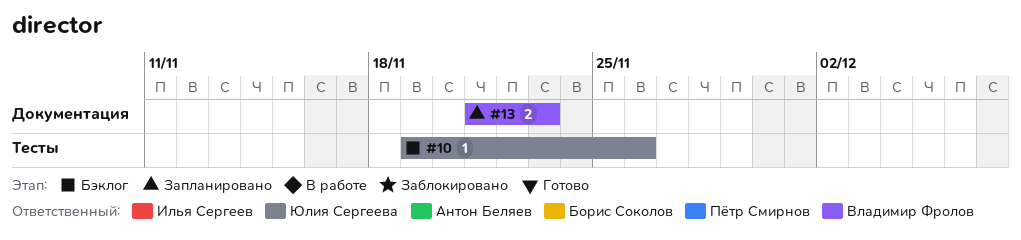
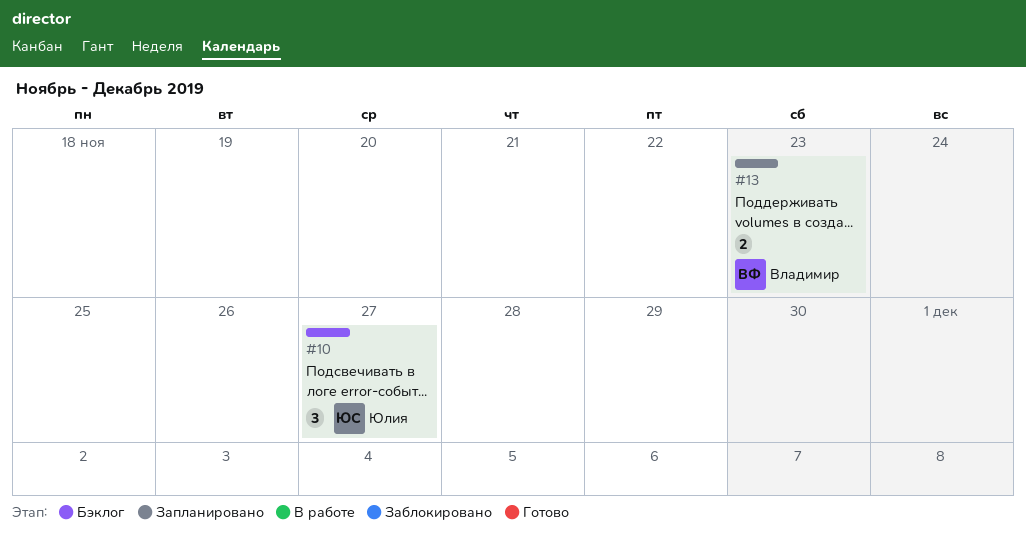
#10, estimate: 1 -> 3
#10, due: Nov 26 -> Nov 27

